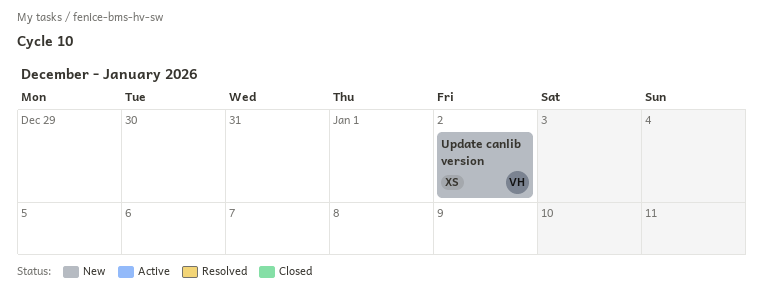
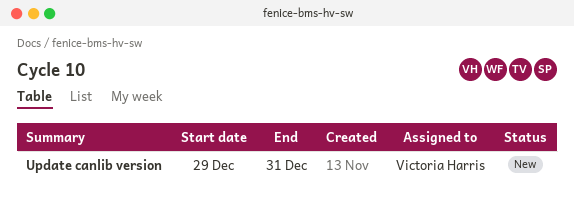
Update canlib version, due: Jan 2 -> Dec 31

